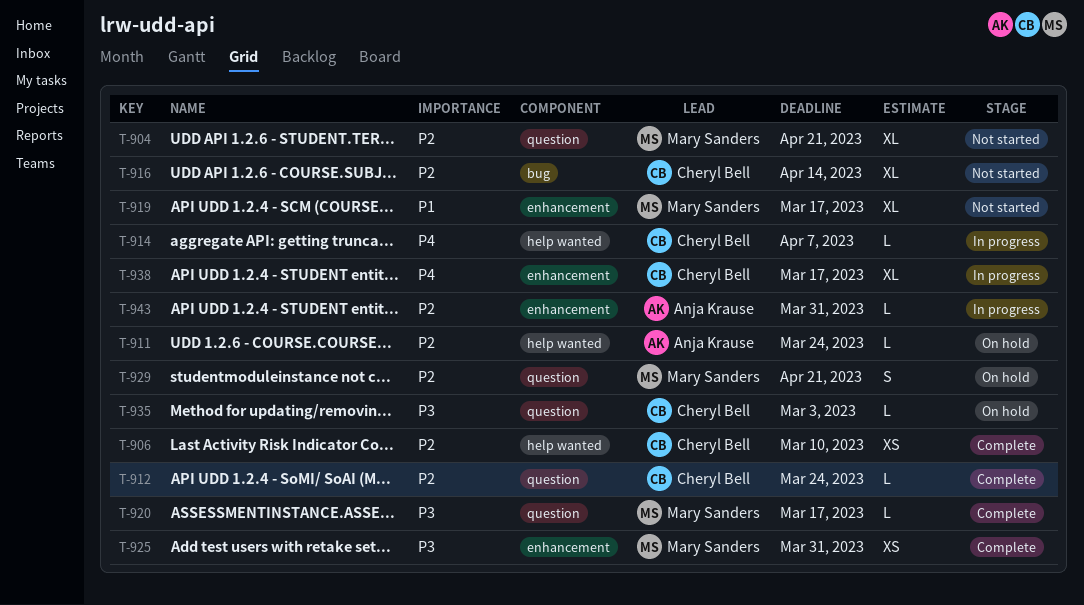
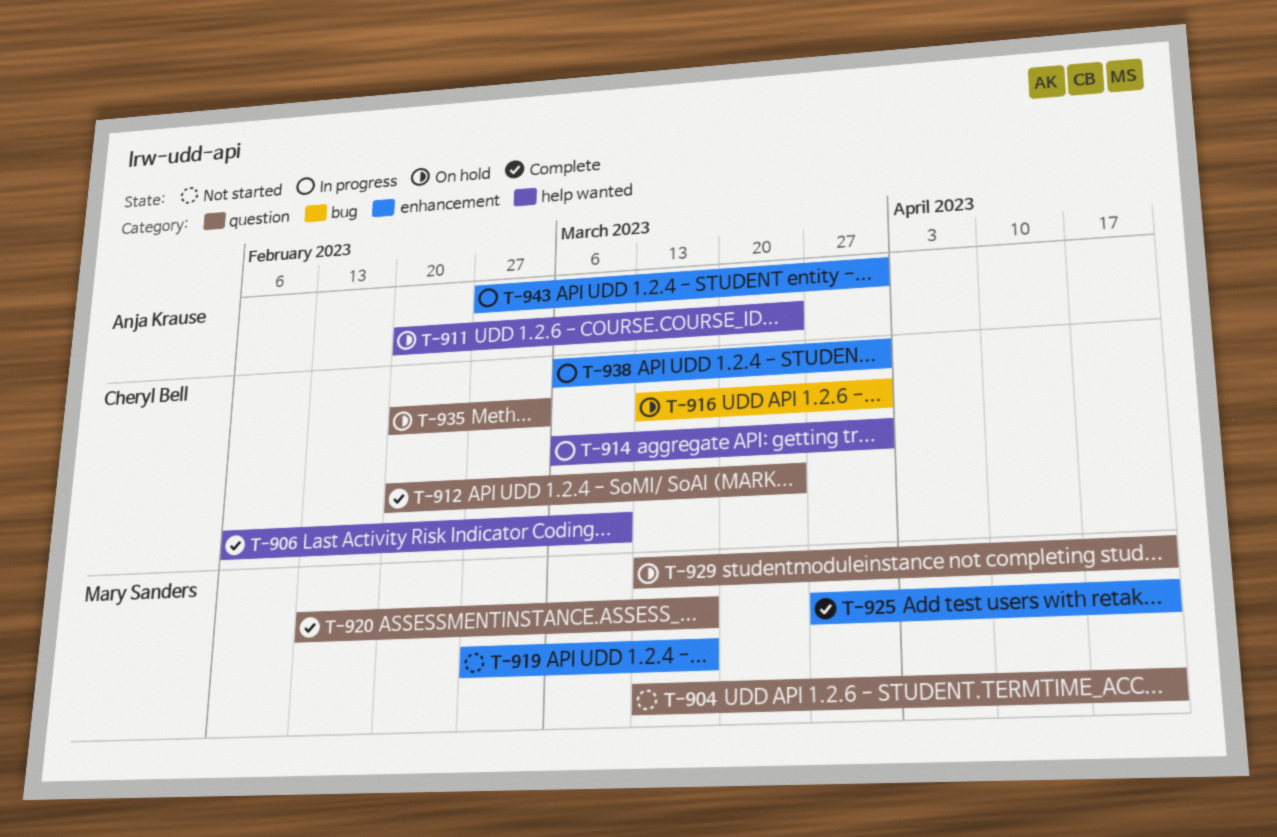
T-914, due: Apr 7 -> Mar 31
T-916, status: Not started -> On hold
T-916, due: Apr 14 -> Mar 31
T-925, due: Mar 31 -> Apr 21
T-938, due: Mar 17 -> Mar 31

